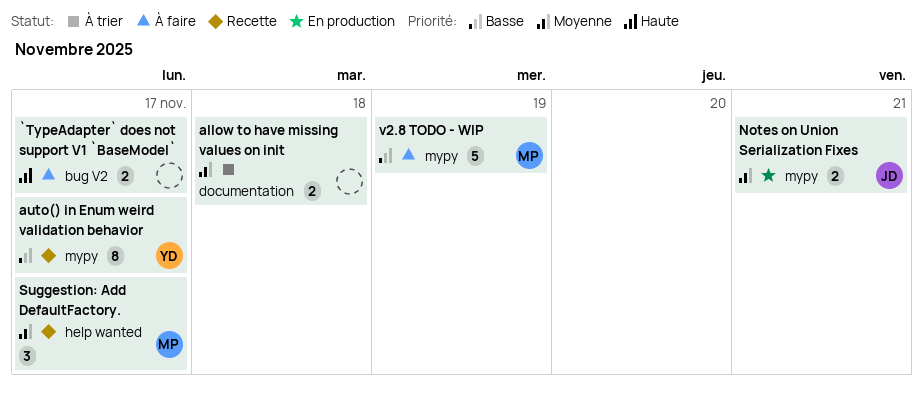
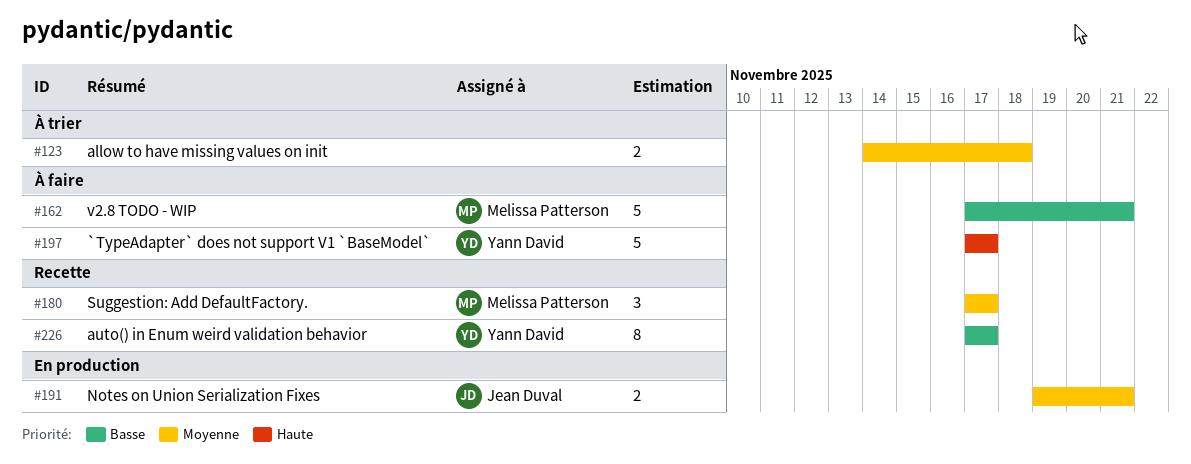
`TypeAdapter` does not support V1 `BaseModel`, owner: none -> Yann David
`TypeAdapter` does not support V1 `BaseModel`, estimate: 2 -> 5
v2.8 TODO - WIP, due: Nov 19 -> Nov 21

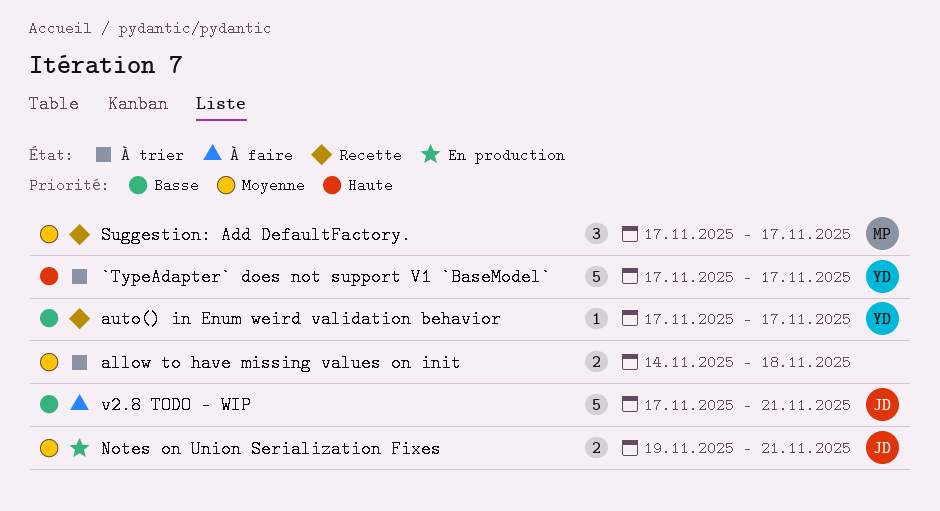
`TypeAdapter` does not support V1 `BaseModel`, status: À faire -> À trier
auto() in Enum weird validation behavior, estimate: 8 -> 1
v2.8 TODO - WIP, owner: Melissa Patterson -> Jean Duval

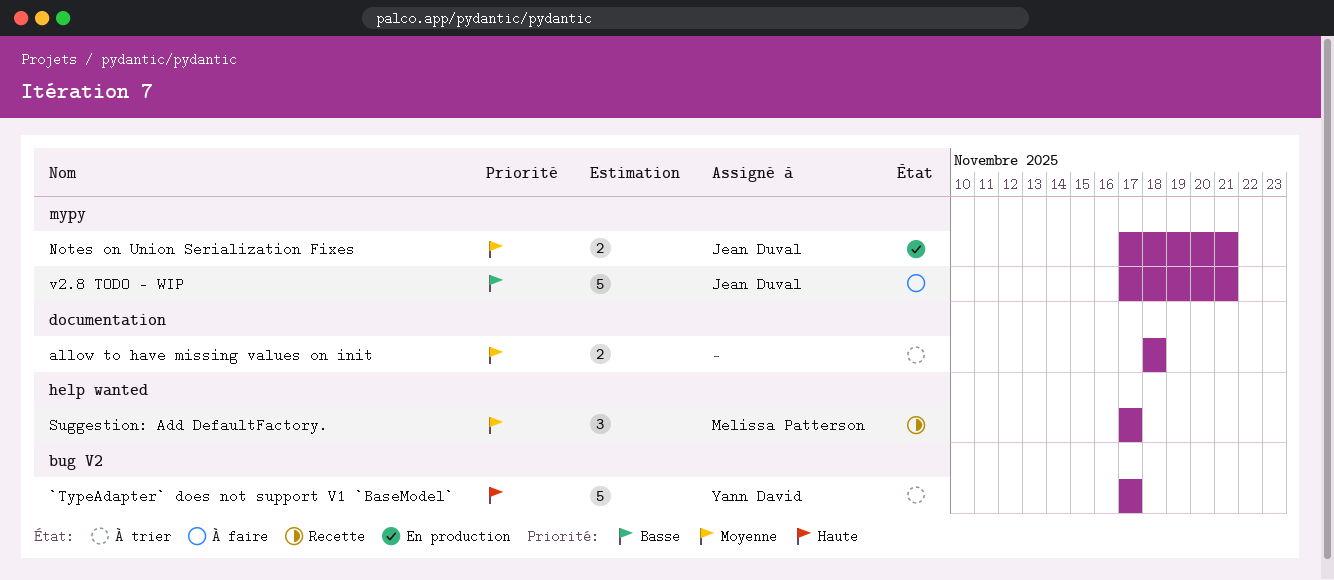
allow to have missing values on init, start: Nov 14 -> Nov 18
auto() in Enum weird validation behavior: present -> none
Notes on Union Serialization Fixes, start: Nov 19 -> Nov 17

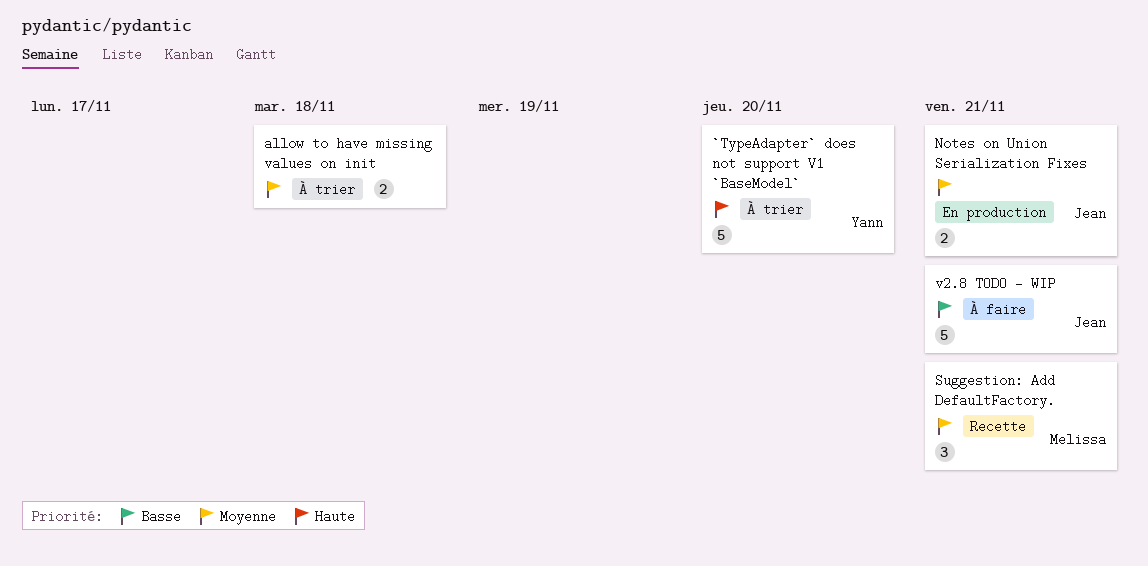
`TypeAdapter` does not support V1 `BaseModel`, due: Nov 17 -> Nov 20
Suggestion: Add DefaultFactory., due: Nov 17 -> Nov 21

